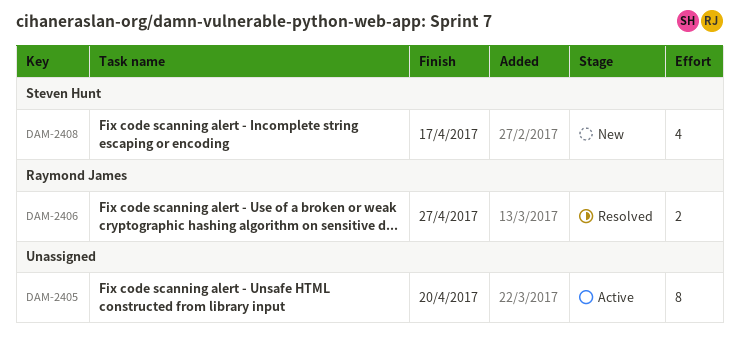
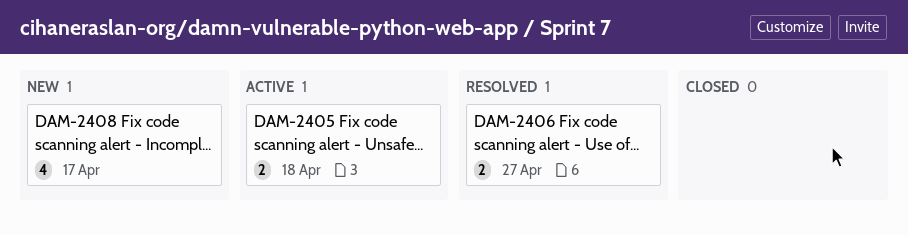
DAM-2405, estimate: 8 -> 2
DAM-2405, due: Apr 20 -> Apr 18

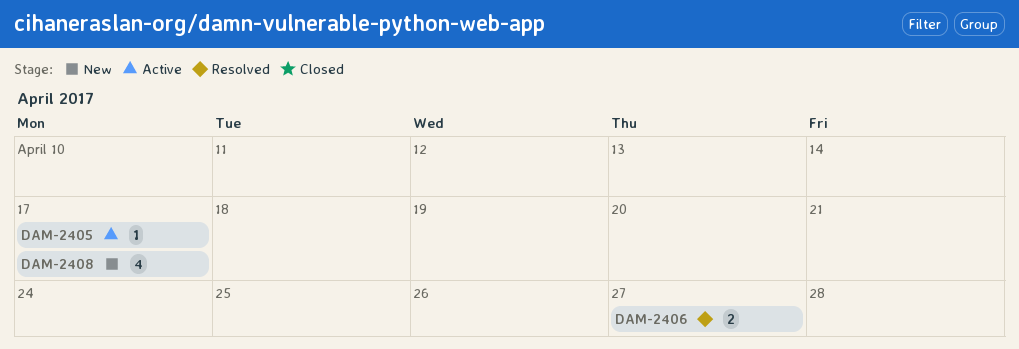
DAM-2405, estimate: 2 -> 1
DAM-2405, due: Apr 18 -> Apr 17

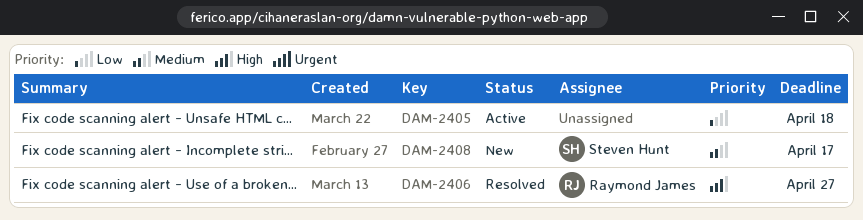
DAM-2405, due: Apr 17 -> Apr 18

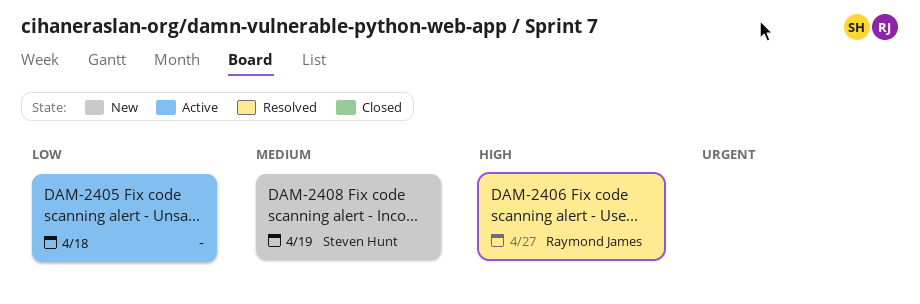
DAM-2408, due: Apr 17 -> Apr 19

